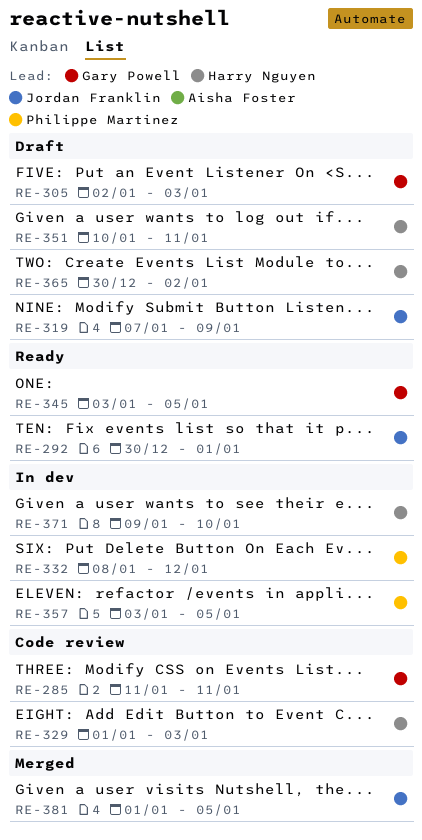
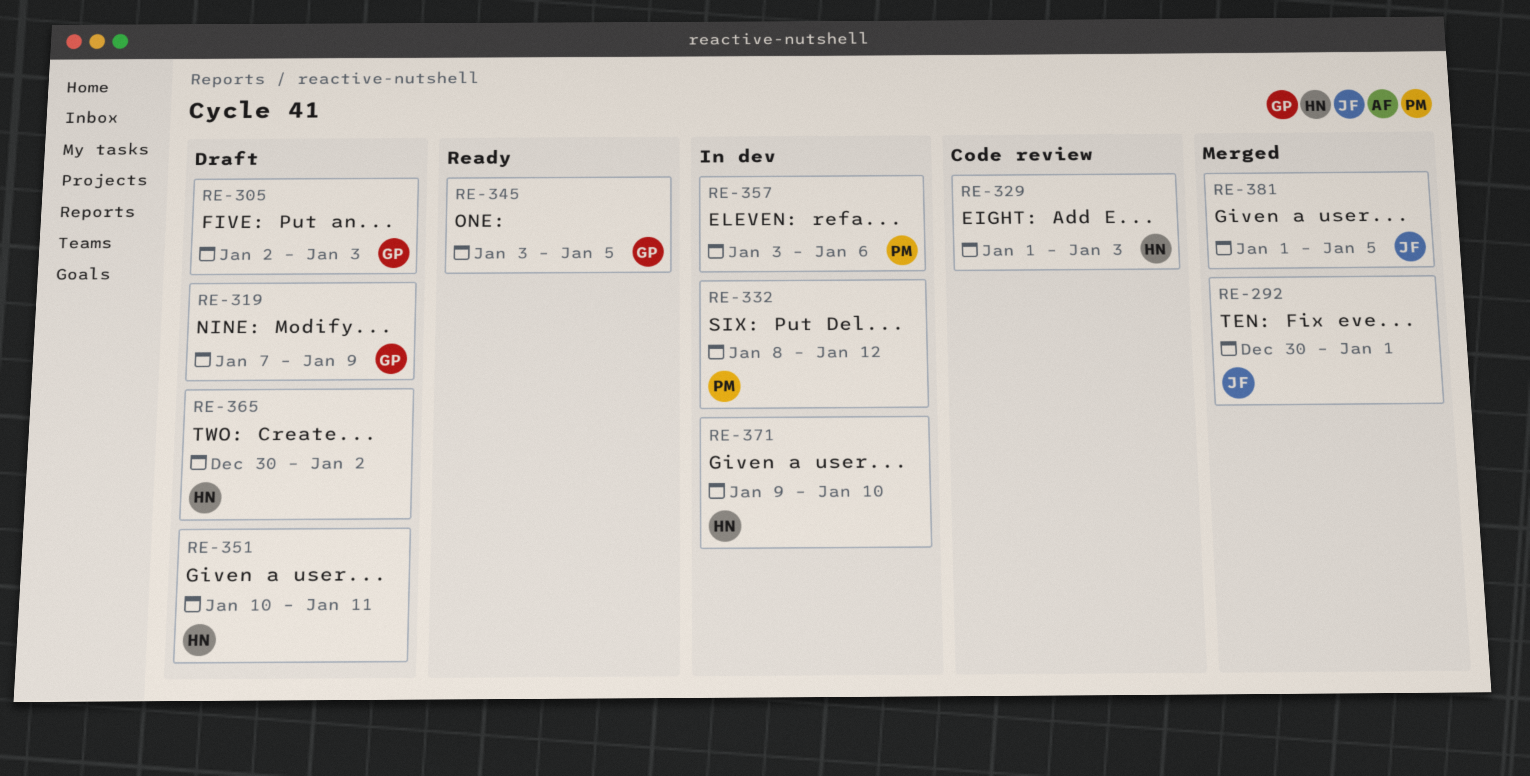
RE-285: present -> none
RE-292, status: Ready -> Merged
RE-319, owner: Jordan Franklin -> Gary Powell
RE-357, due: Jan 5 -> Jan 6

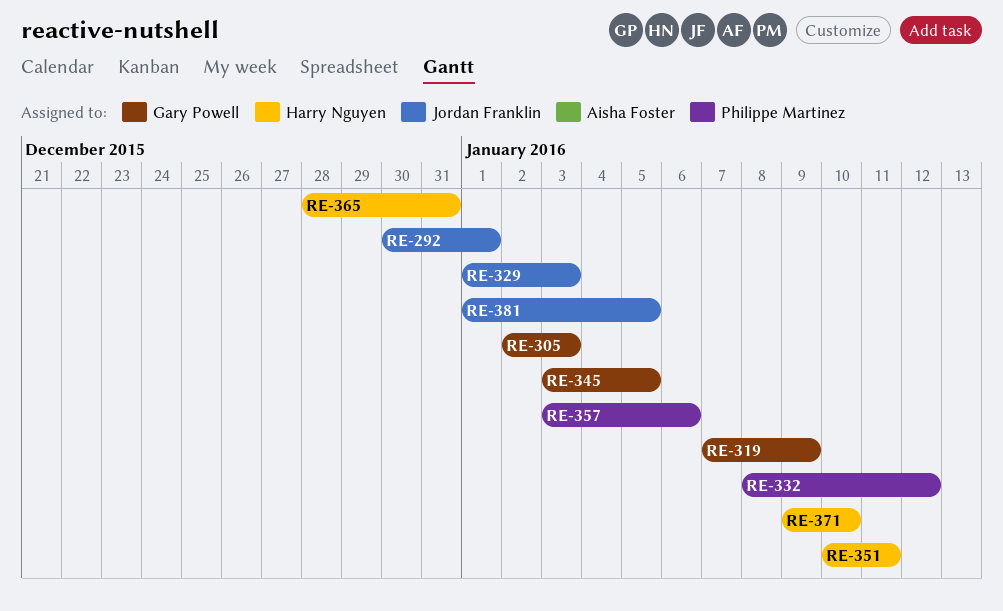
RE-329, owner: Harry Nguyen -> Jordan Franklin
RE-365, start: Dec 30 -> Dec 28
RE-365, due: Jan 2 -> Dec 31

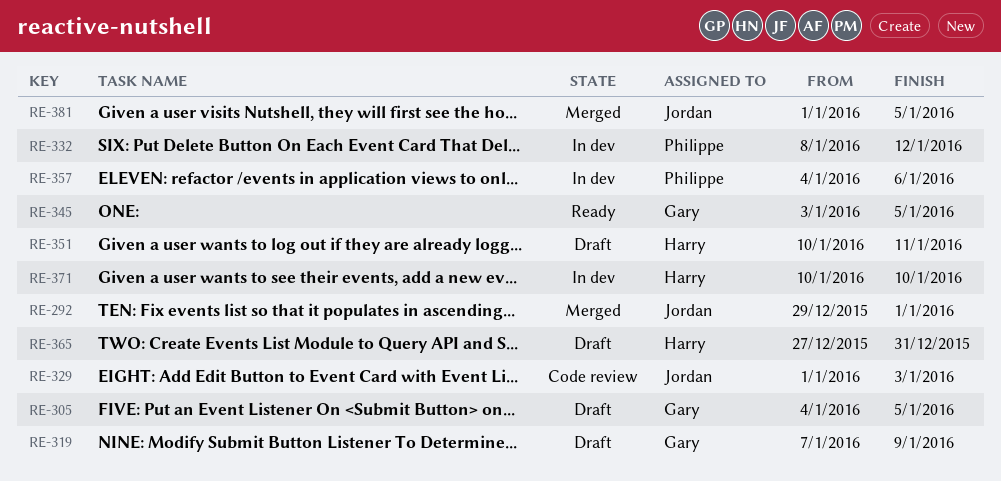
RE-292, start: Dec 30 -> Dec 29
RE-305, start: Jan 2 -> Jan 4
RE-305, due: Jan 3 -> Jan 5
RE-357, start: Jan 3 -> Jan 4
RE-365, start: Dec 28 -> Dec 27
RE-371, start: Jan 9 -> Jan 10

